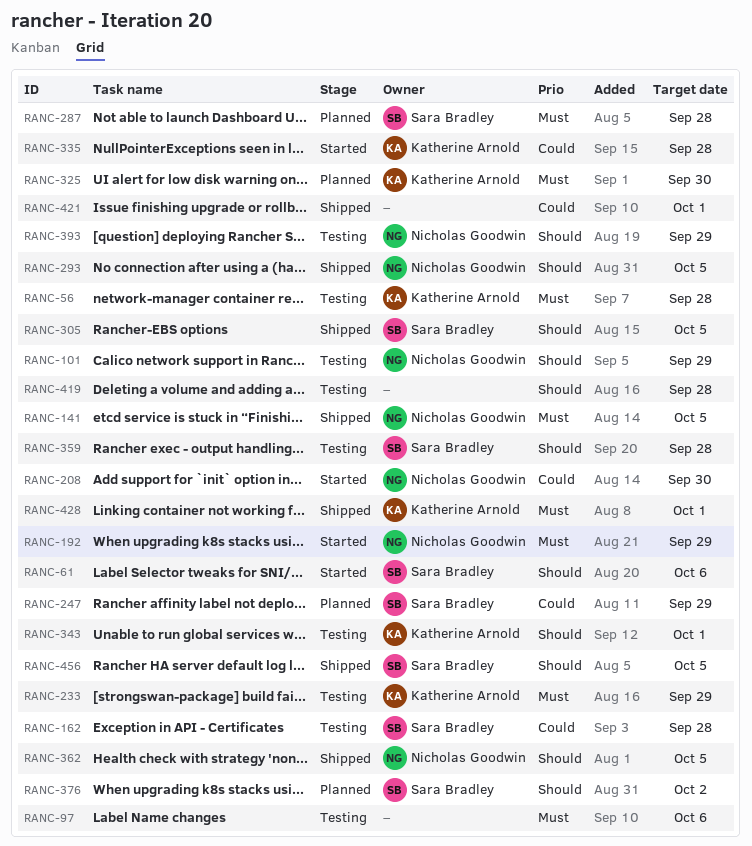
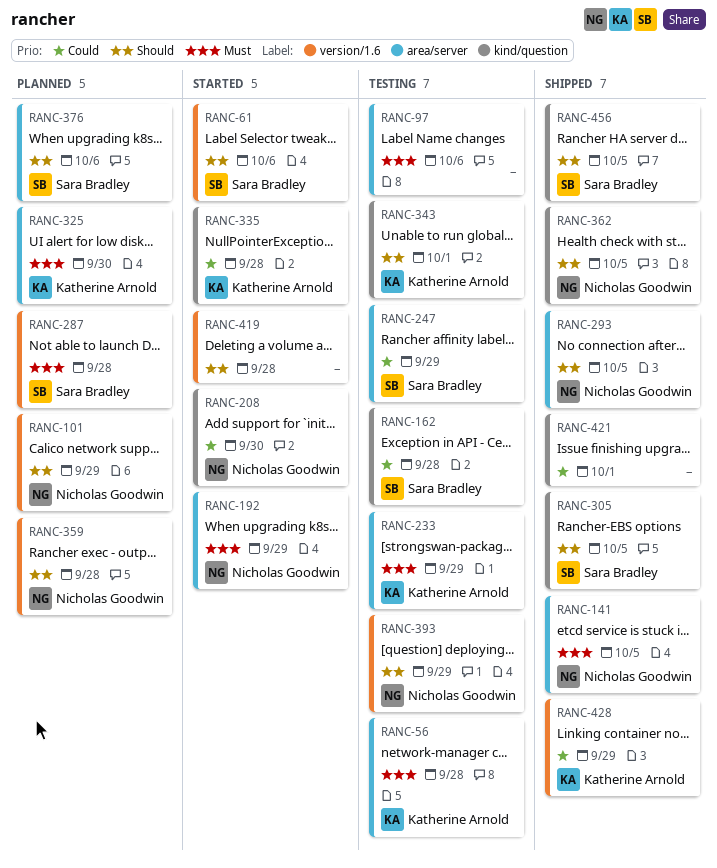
RANC-101, status: Testing -> Planned
RANC-247, status: Planned -> Testing
RANC-359, status: Testing -> Planned
RANC-359, owner: Sara Bradley -> Nicholas Goodwin
RANC-376, due: Oct 2 -> Oct 6
RANC-419, status: Testing -> Started
RANC-428, priority: Must -> Could
RANC-428, due: Oct 1 -> Sep 29

